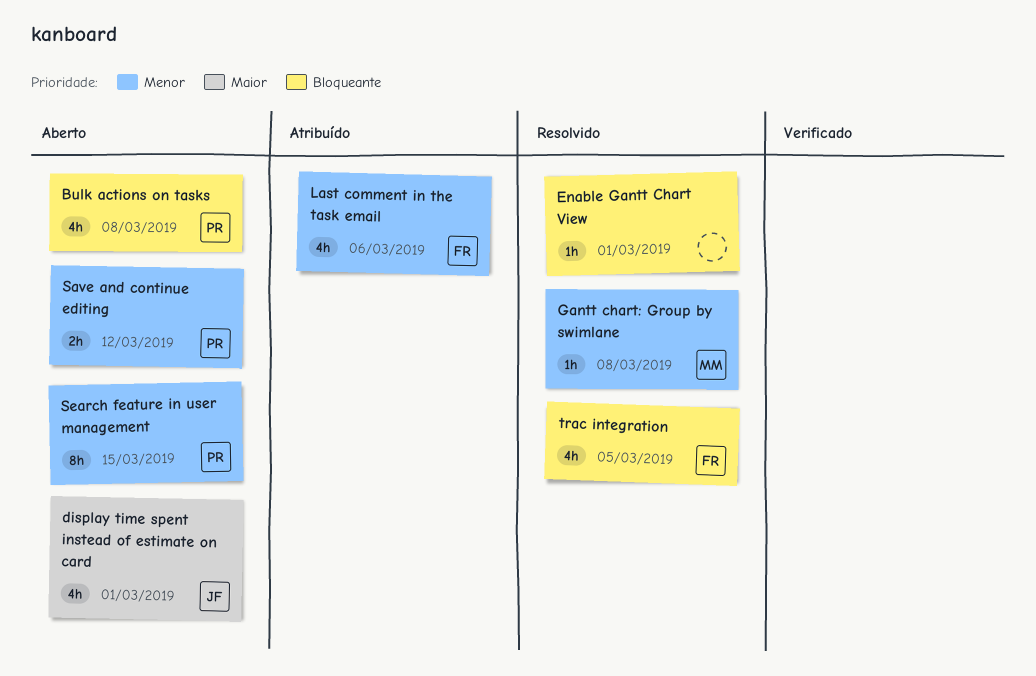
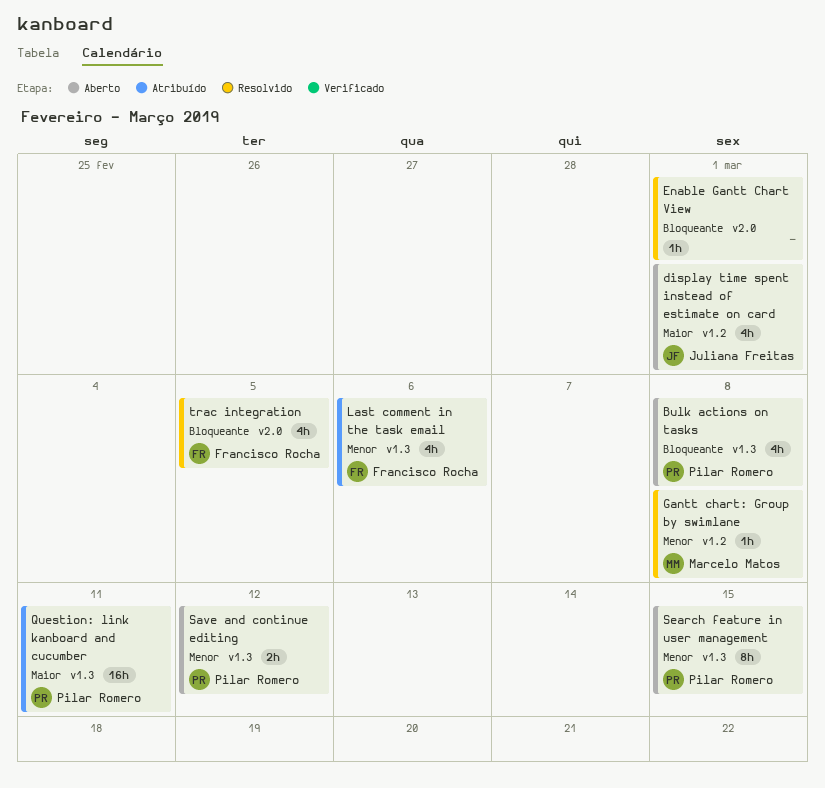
Question: link kanboard and cucumber: none -> present

